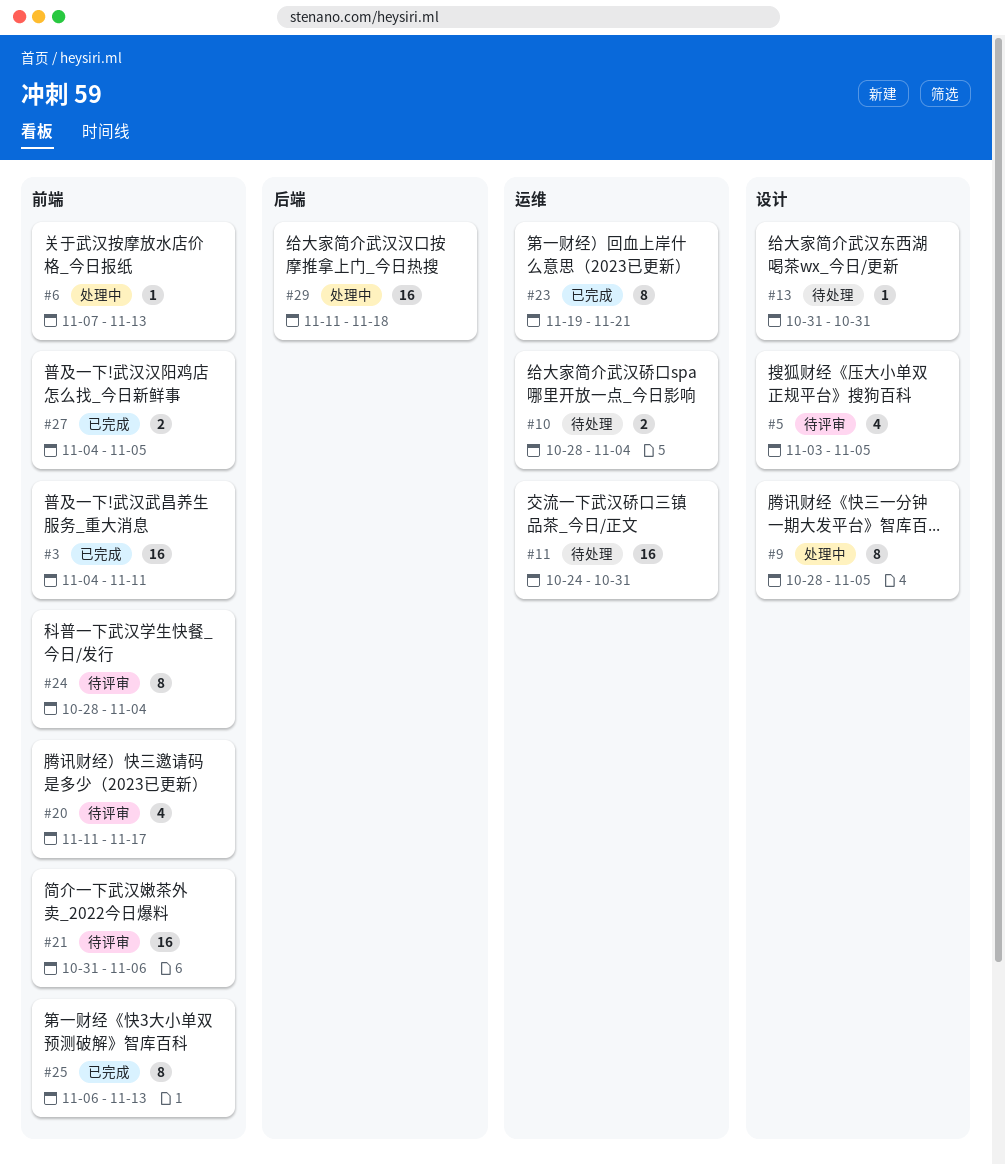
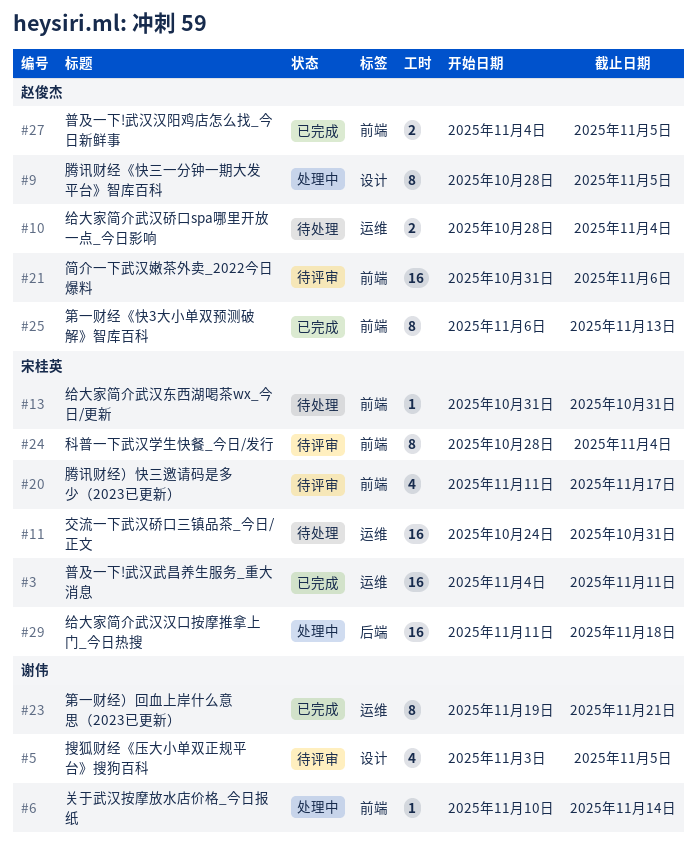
#3, label: 前端 -> 运维
#6, start: Nov 7 -> Nov 10
#6, due: Nov 13 -> Nov 14
#13, label: 设计 -> 前端

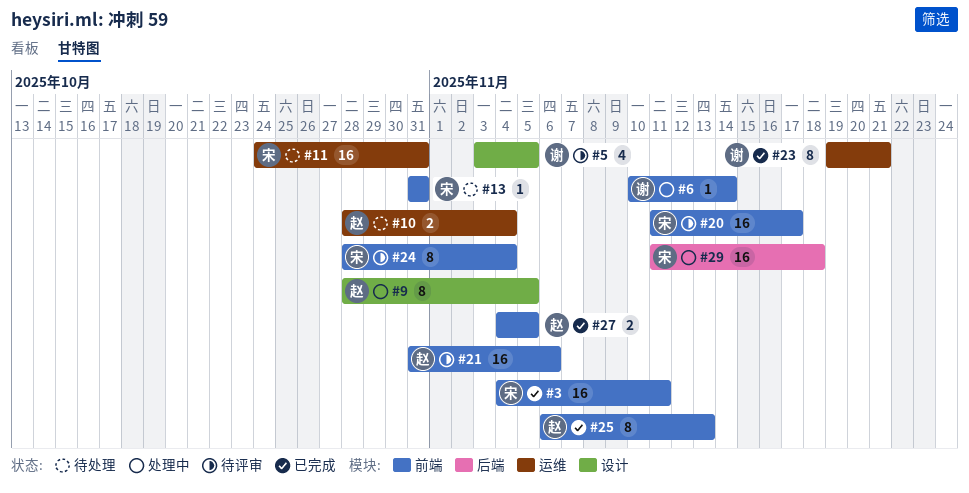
#3, label: 运维 -> 前端
#20, estimate: 4 -> 16

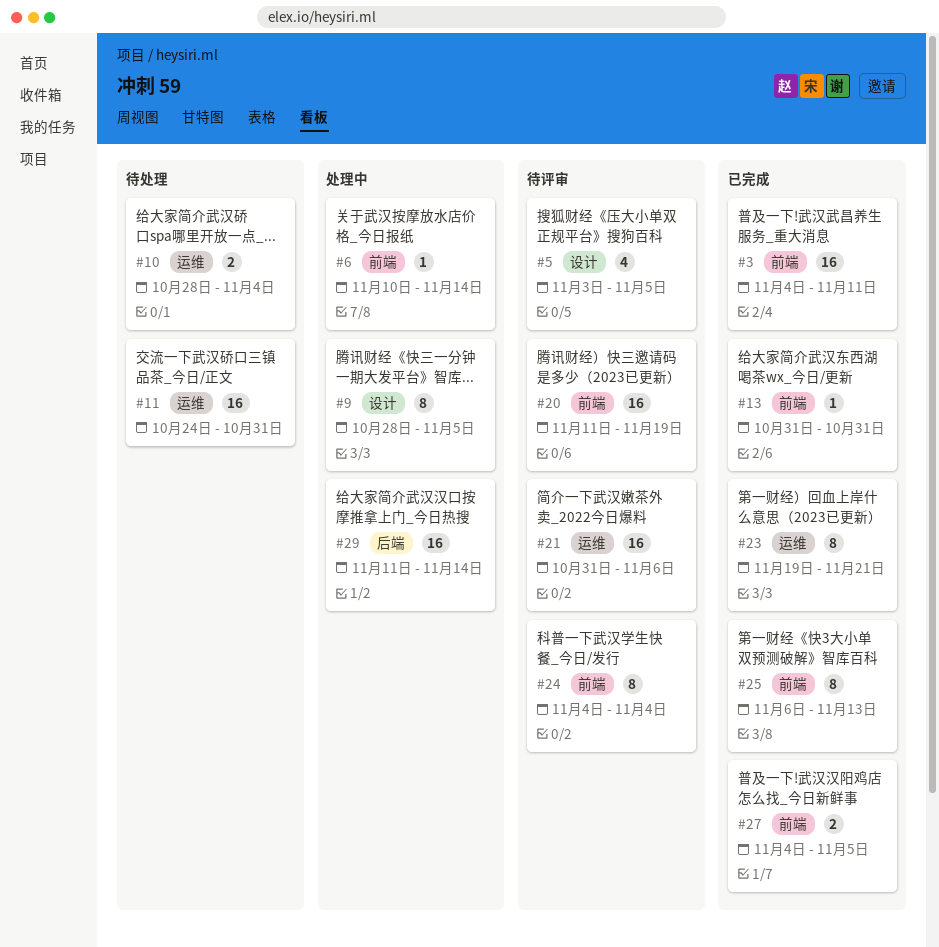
#13, status: 待处理 -> 已完成
#20, due: Nov 17 -> Nov 19
#21, label: 前端 -> 运维
#24, start: Oct 28 -> Nov 4
#29, due: Nov 18 -> Nov 14

